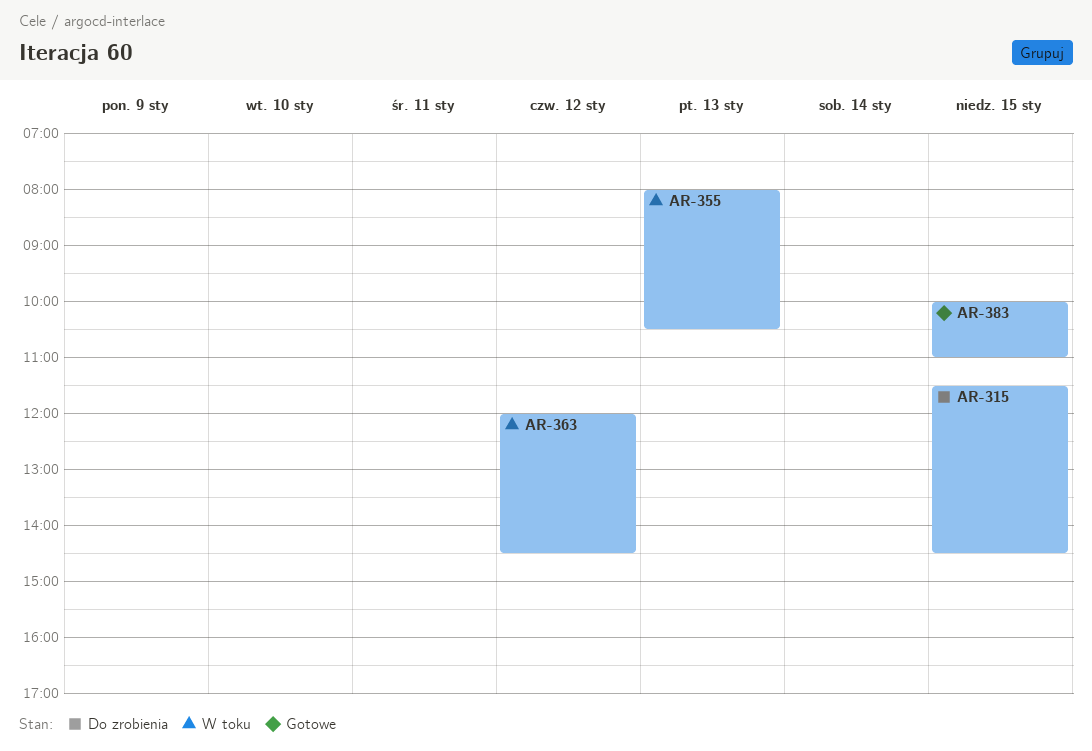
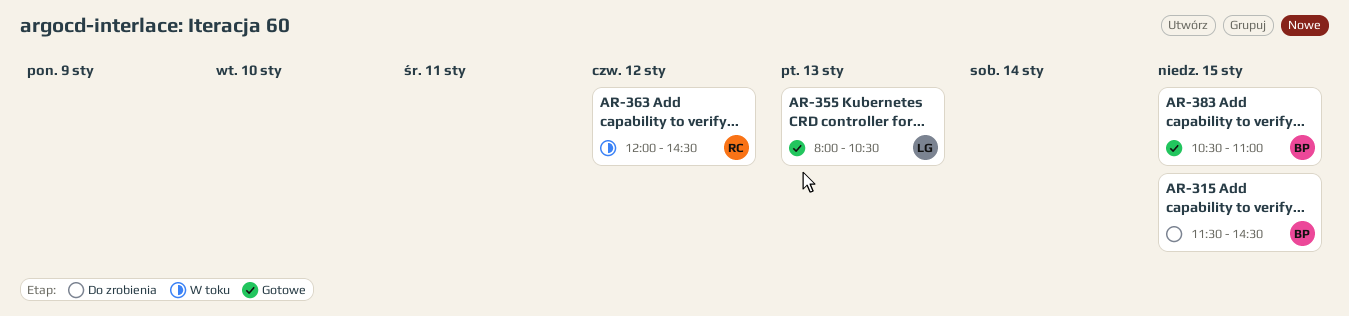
AR-355, status: W toku -> Gotowe
AR-383, begins: 10:00 -> 10:30

